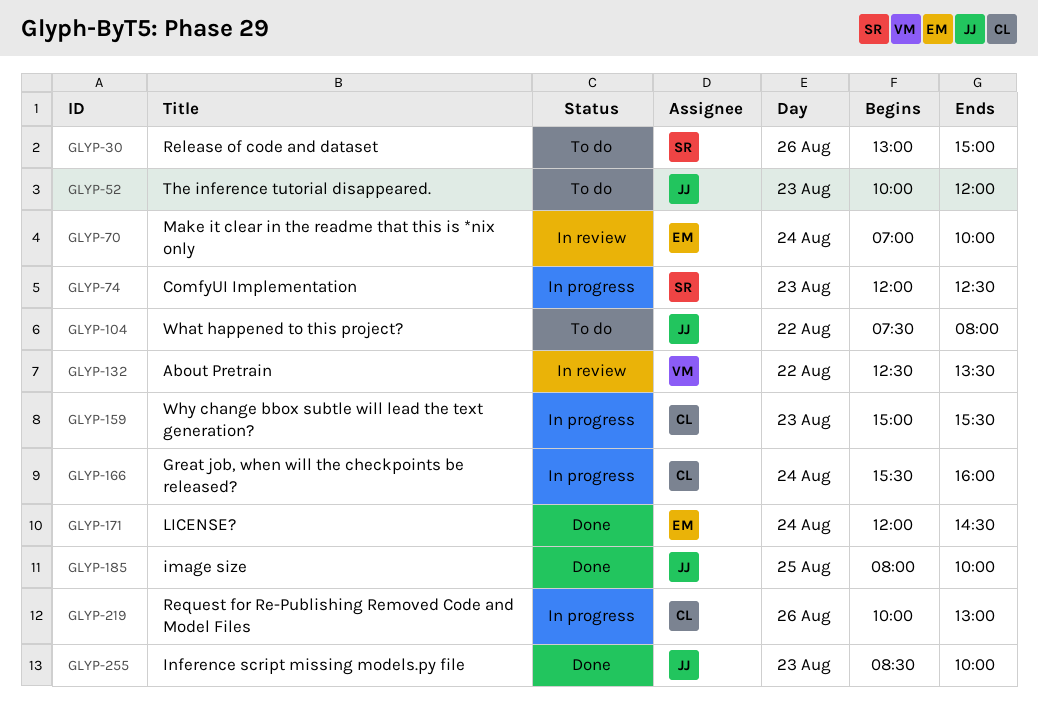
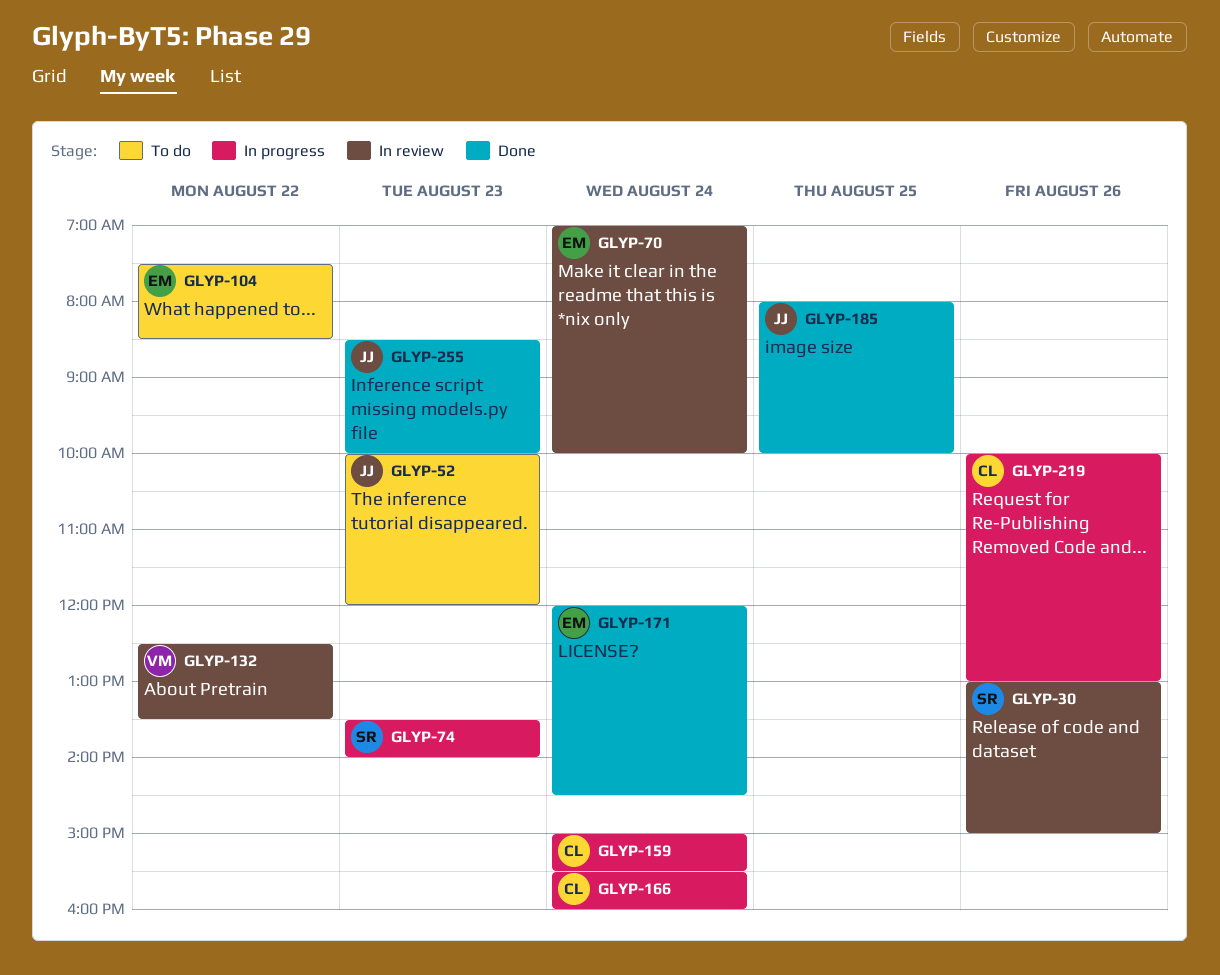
GLYP-30, status: To do -> In review
GLYP-74, begins: 12:00 -> 13:30
GLYP-74, ends: 12:30 -> 14:00
GLYP-104, owner: JJ -> EM
GLYP-104, ends: 08:00 -> 08:30
GLYP-159, day: Aug 23 -> Aug 24

